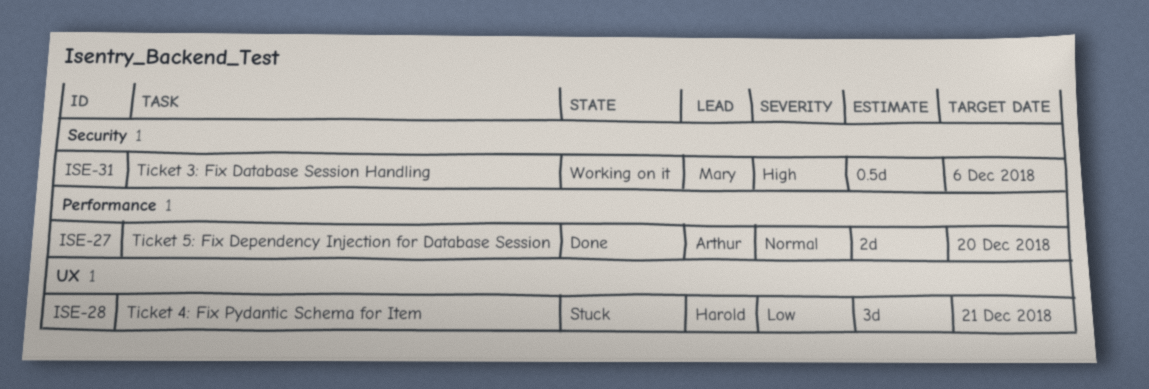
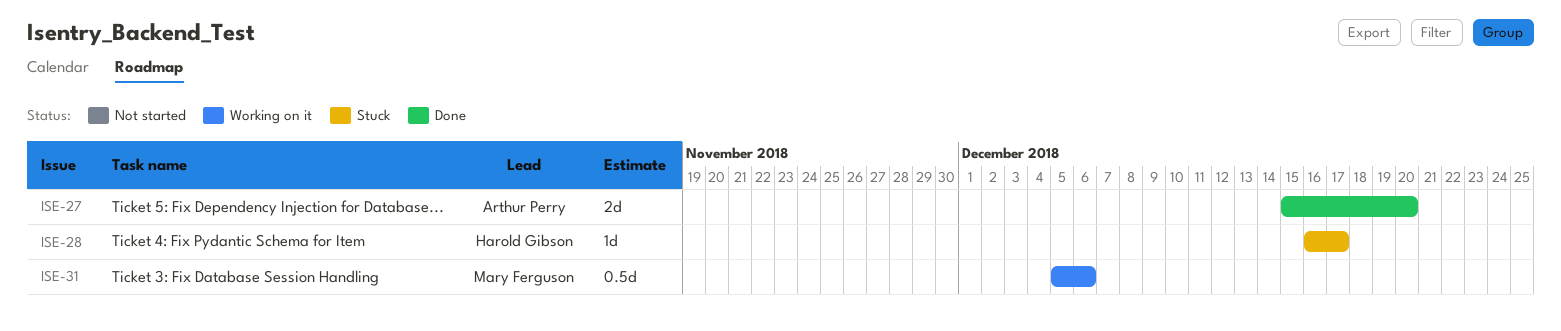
ISE-28, estimate: 3d -> 1d
ISE-28, due: Dec 21 -> Dec 17

